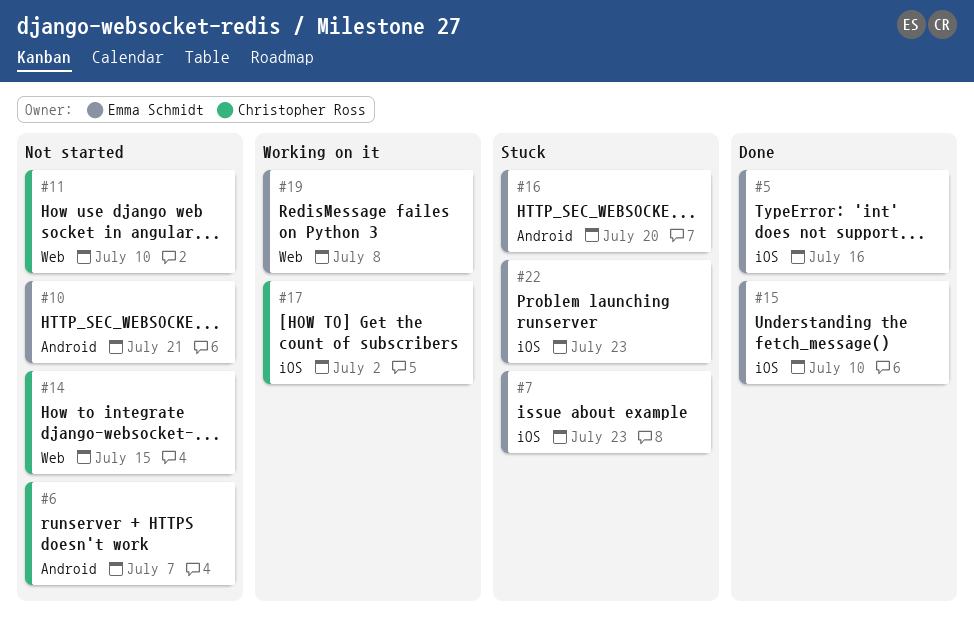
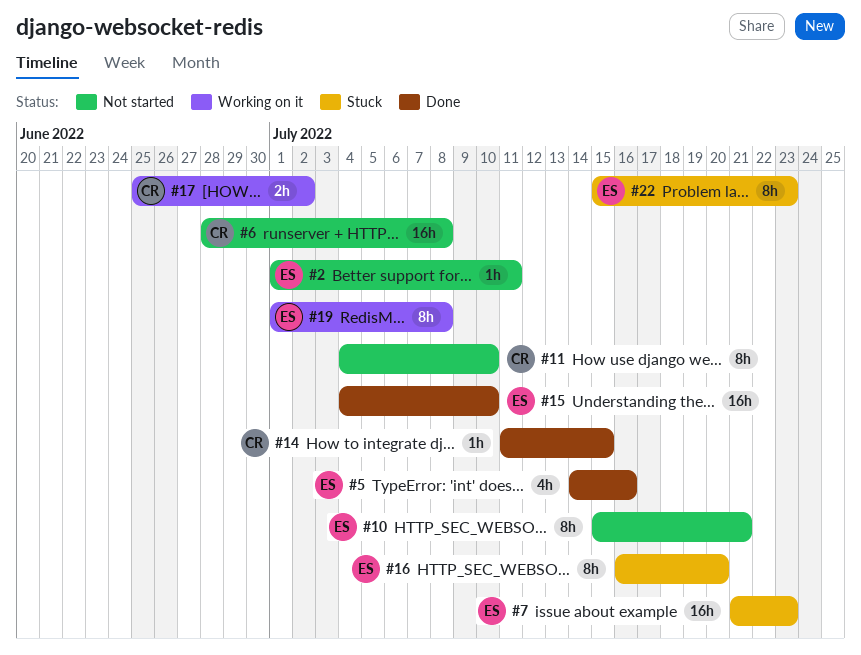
#2: none -> present
#6, due: Jul 7 -> Jul 8
#14, status: Not started -> Done

